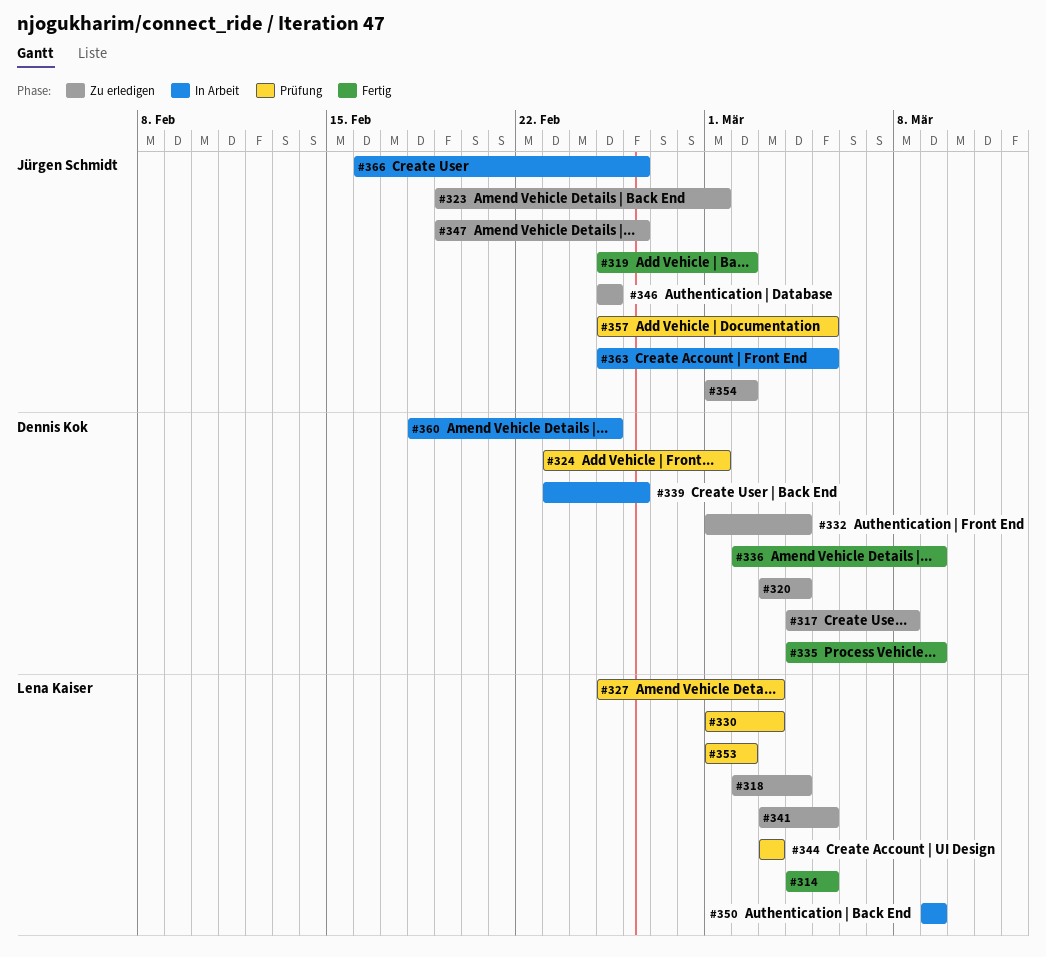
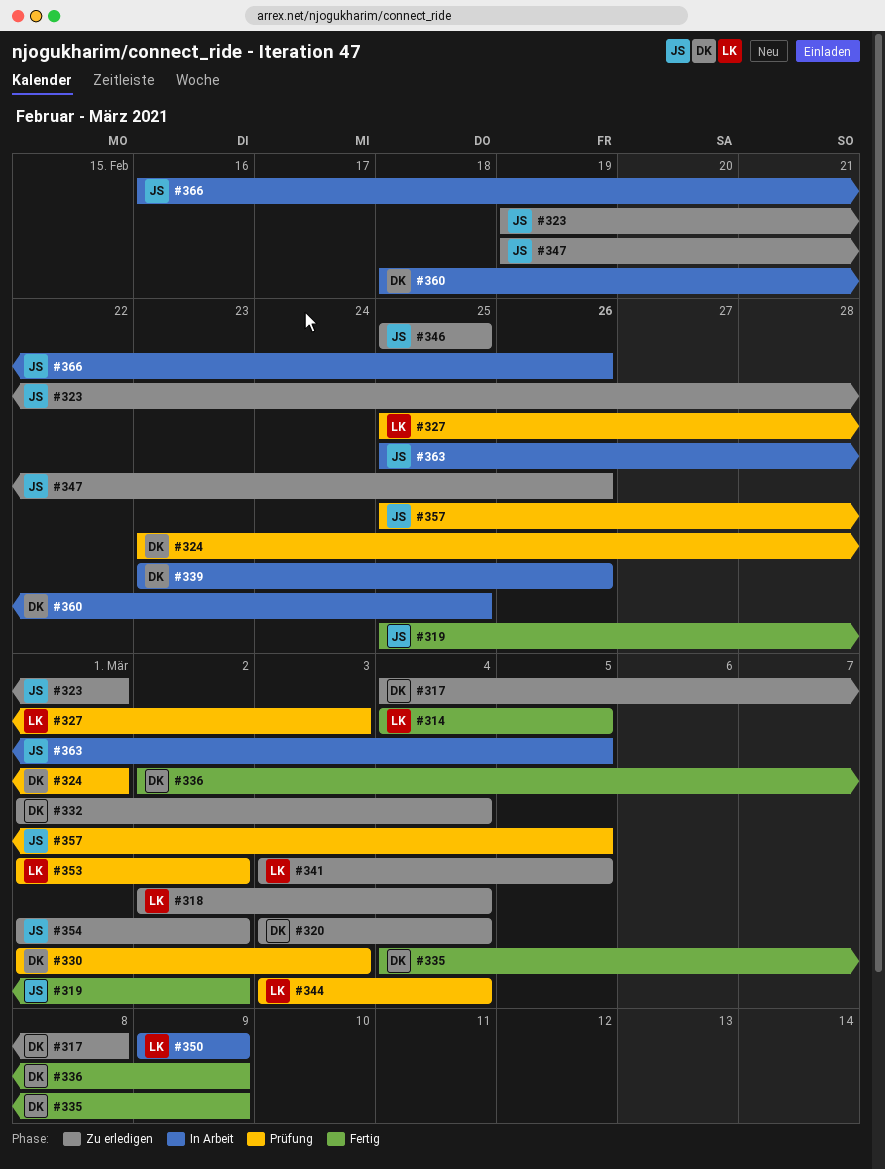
#330, owner: Lena Kaiser -> Dennis Kok
#344, due: Mar 3 -> Mar 4

